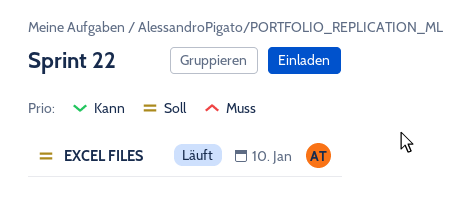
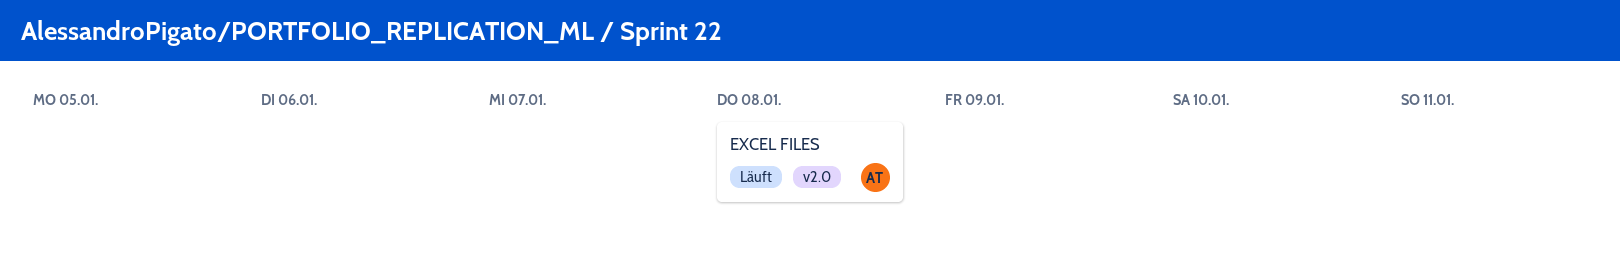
EXCEL FILES, due: Jan 10 -> Jan 8

